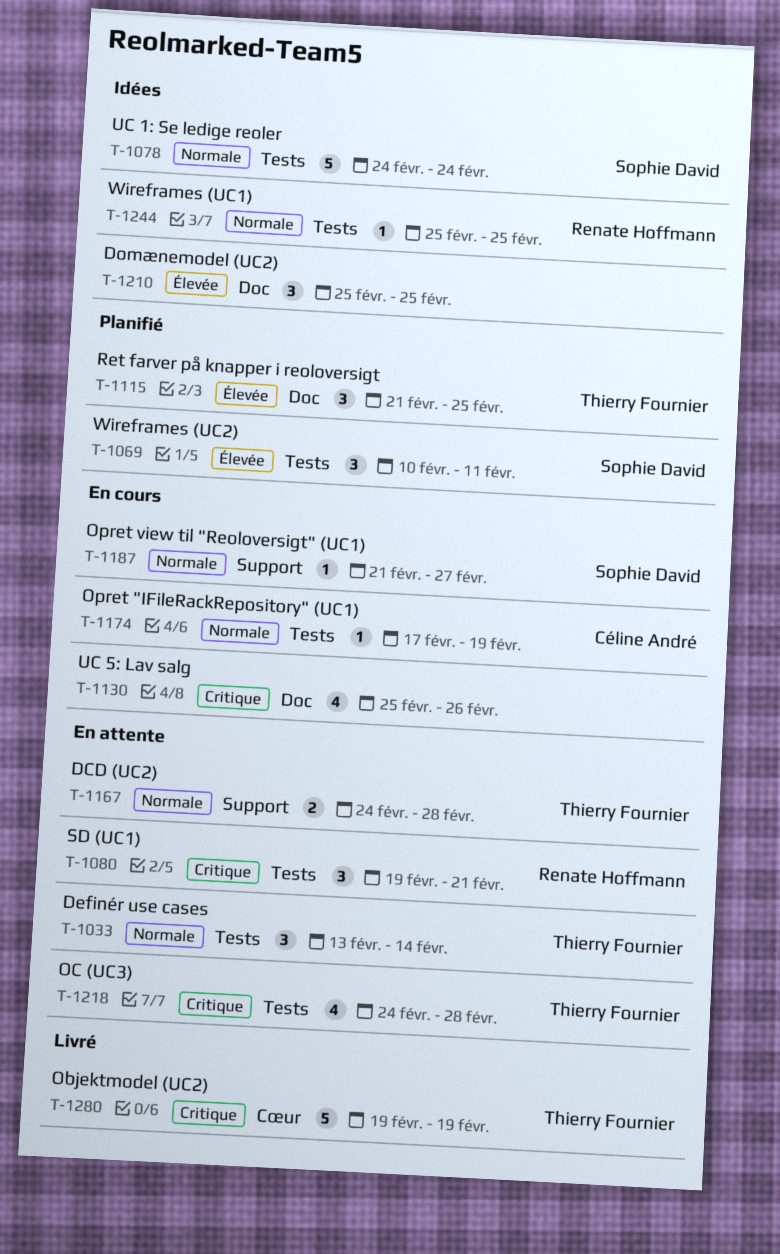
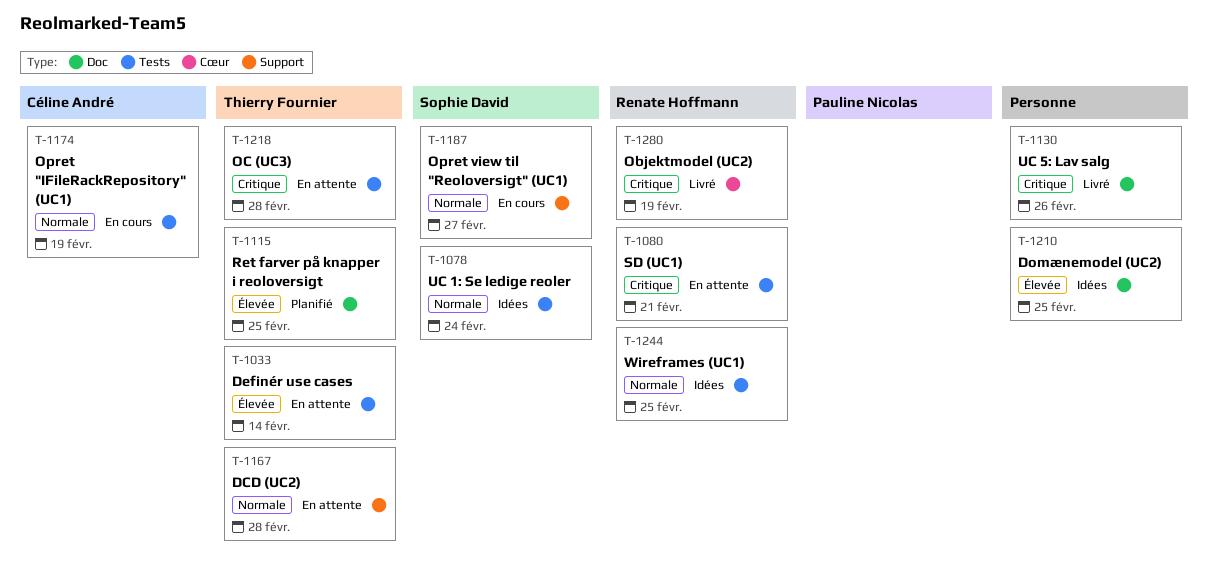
T-1033, priority: Normale -> Élevée
T-1069: present -> none
T-1130, status: En cours -> Livré
T-1280, owner: Thierry Fournier -> Renate Hoffmann

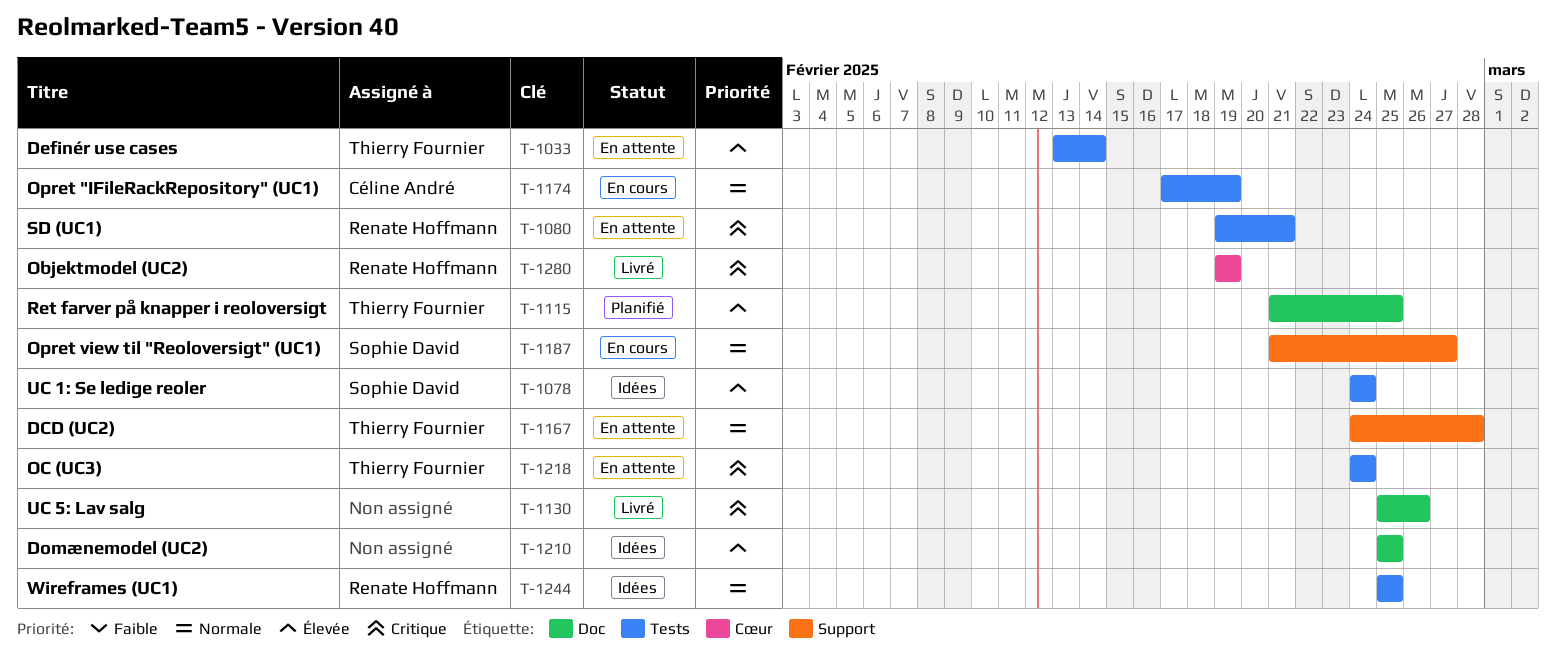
T-1078, priority: Normale -> Élevée
T-1218, due: Feb 28 -> Feb 24

